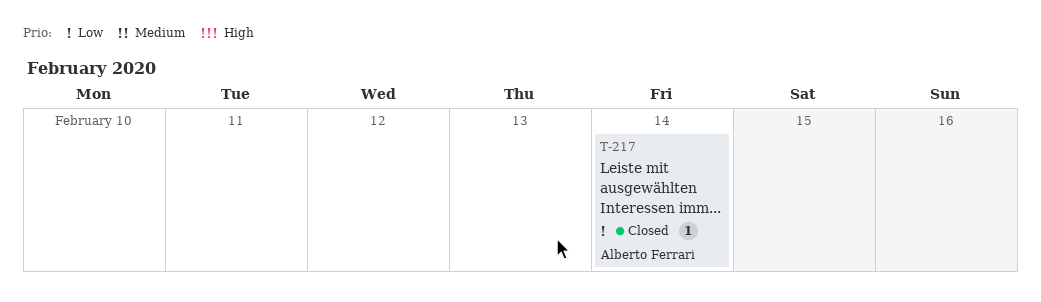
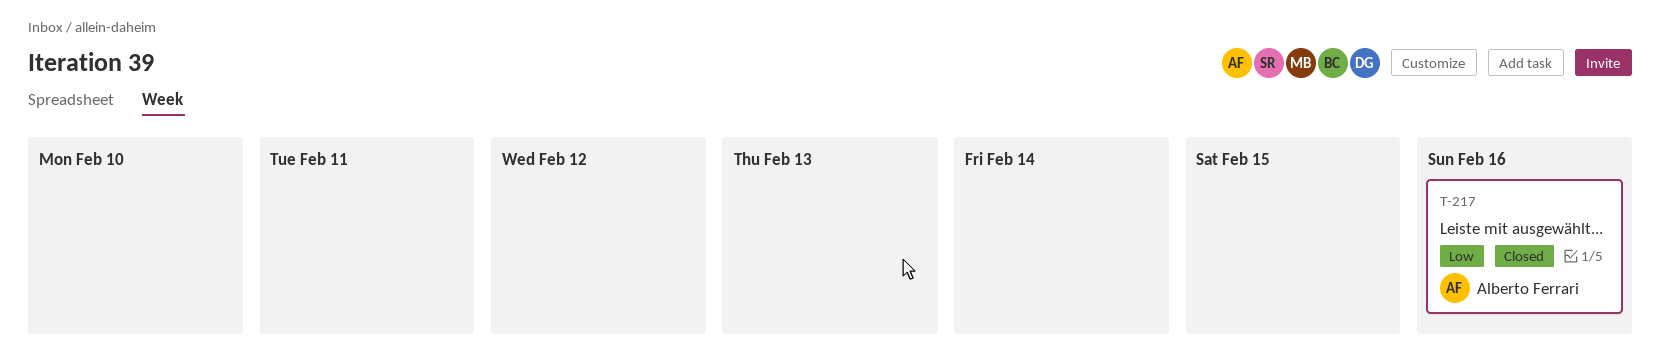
T-217, due: Feb 14 -> Feb 16

